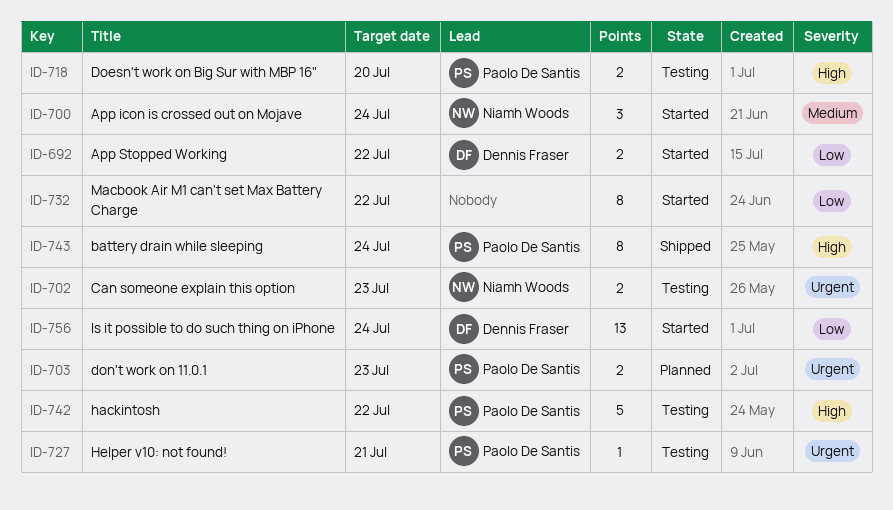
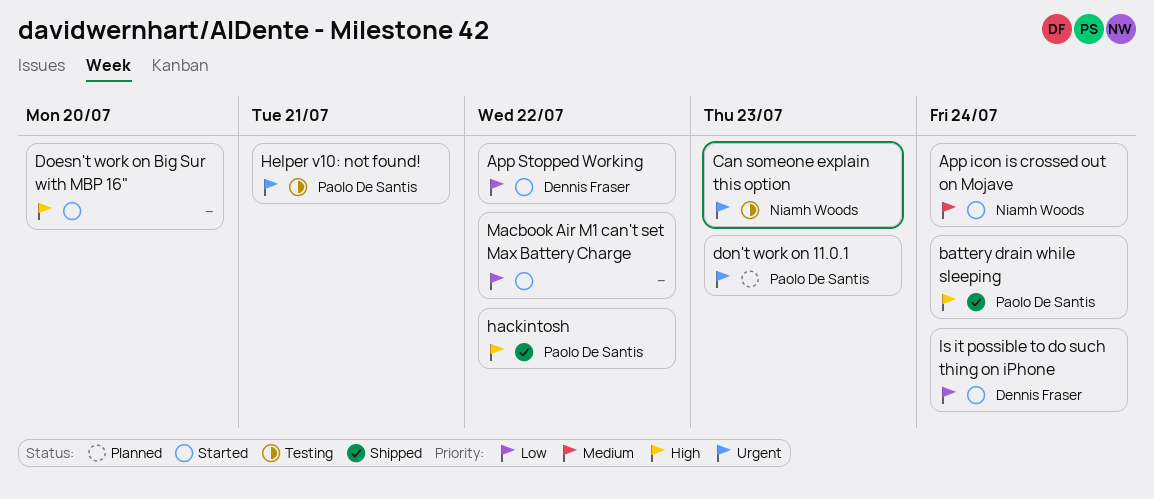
Doesn't work on Big Sur with MBP 16", status: Testing -> Started
Doesn't work on Big Sur with MBP 16", owner: Paolo De Santis -> none
hackintosh, status: Testing -> Shipped

